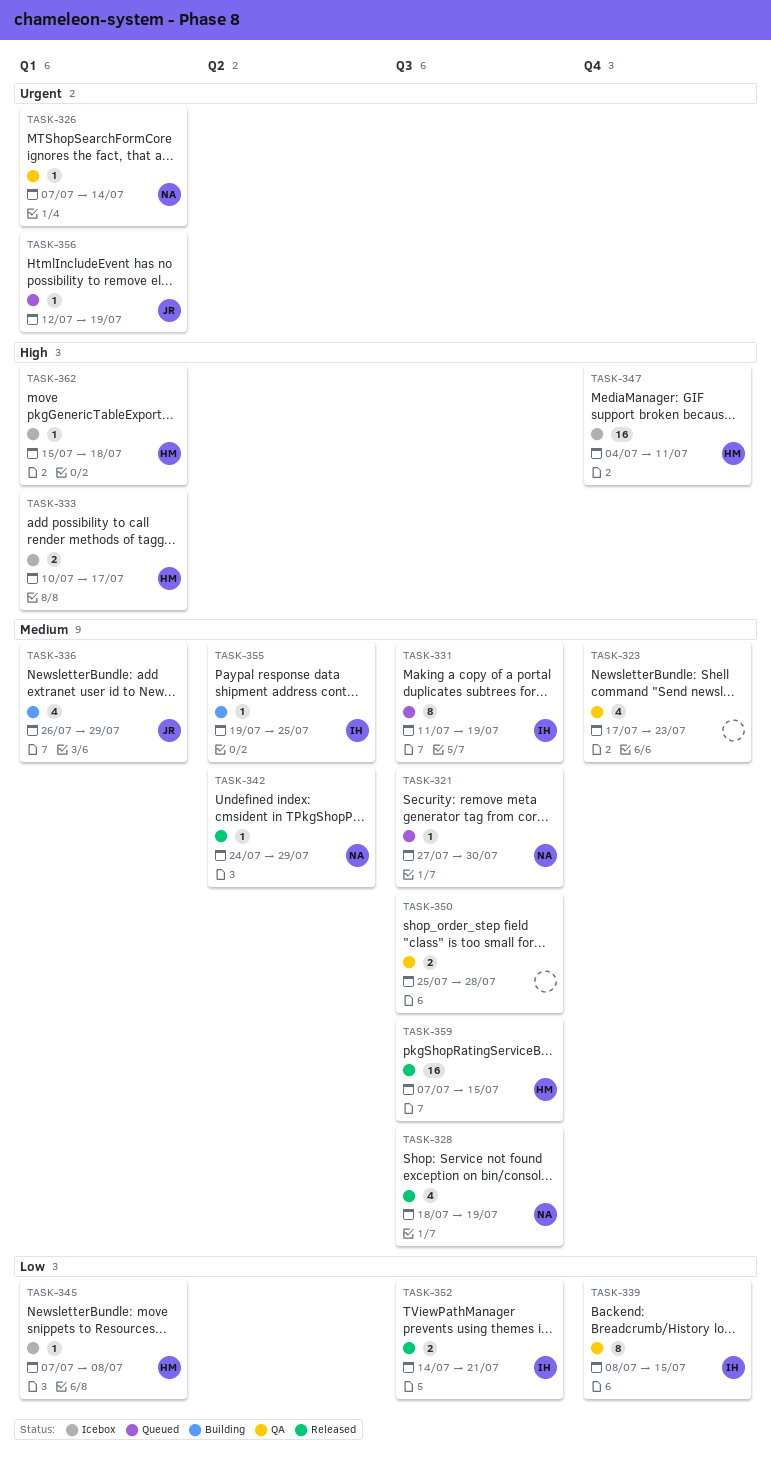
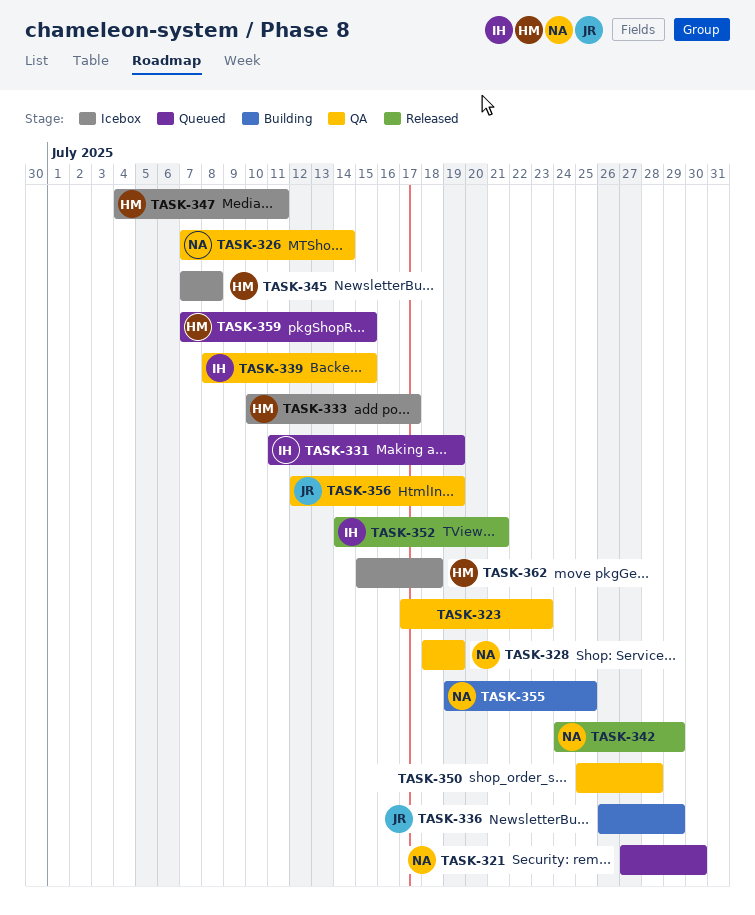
TASK-328, status: Released -> QA
TASK-355, owner: IH -> NA
TASK-356, status: Queued -> QA
TASK-359, status: Released -> Queued

